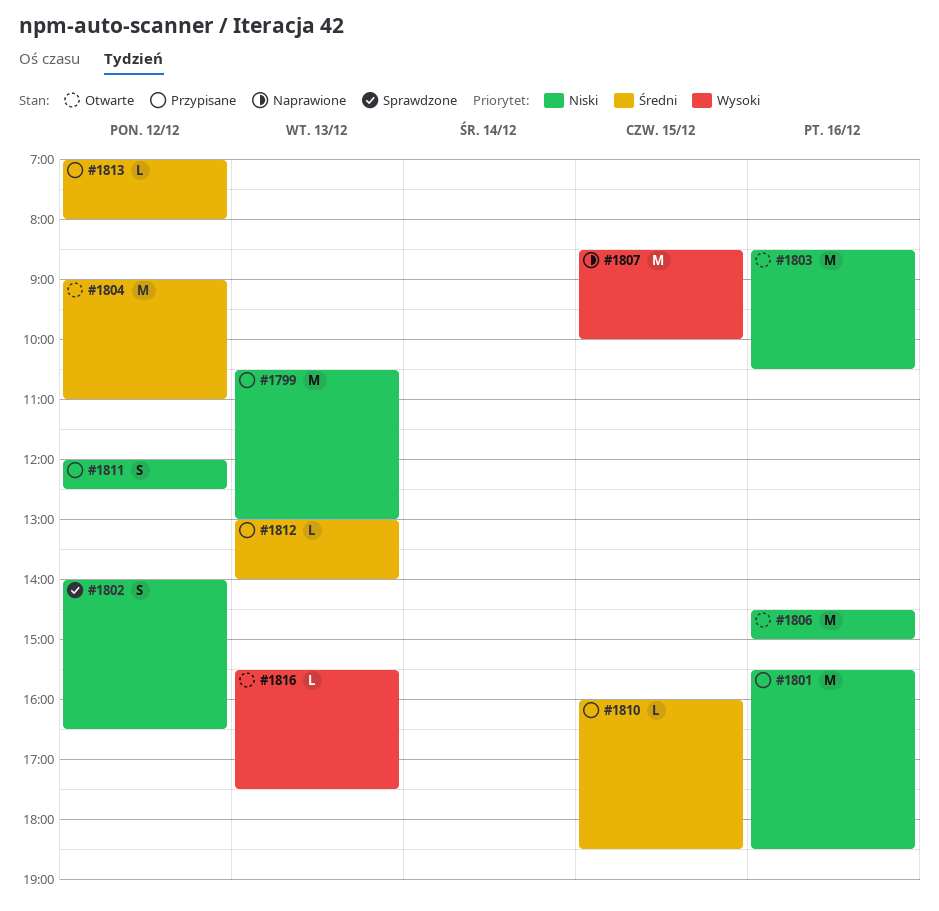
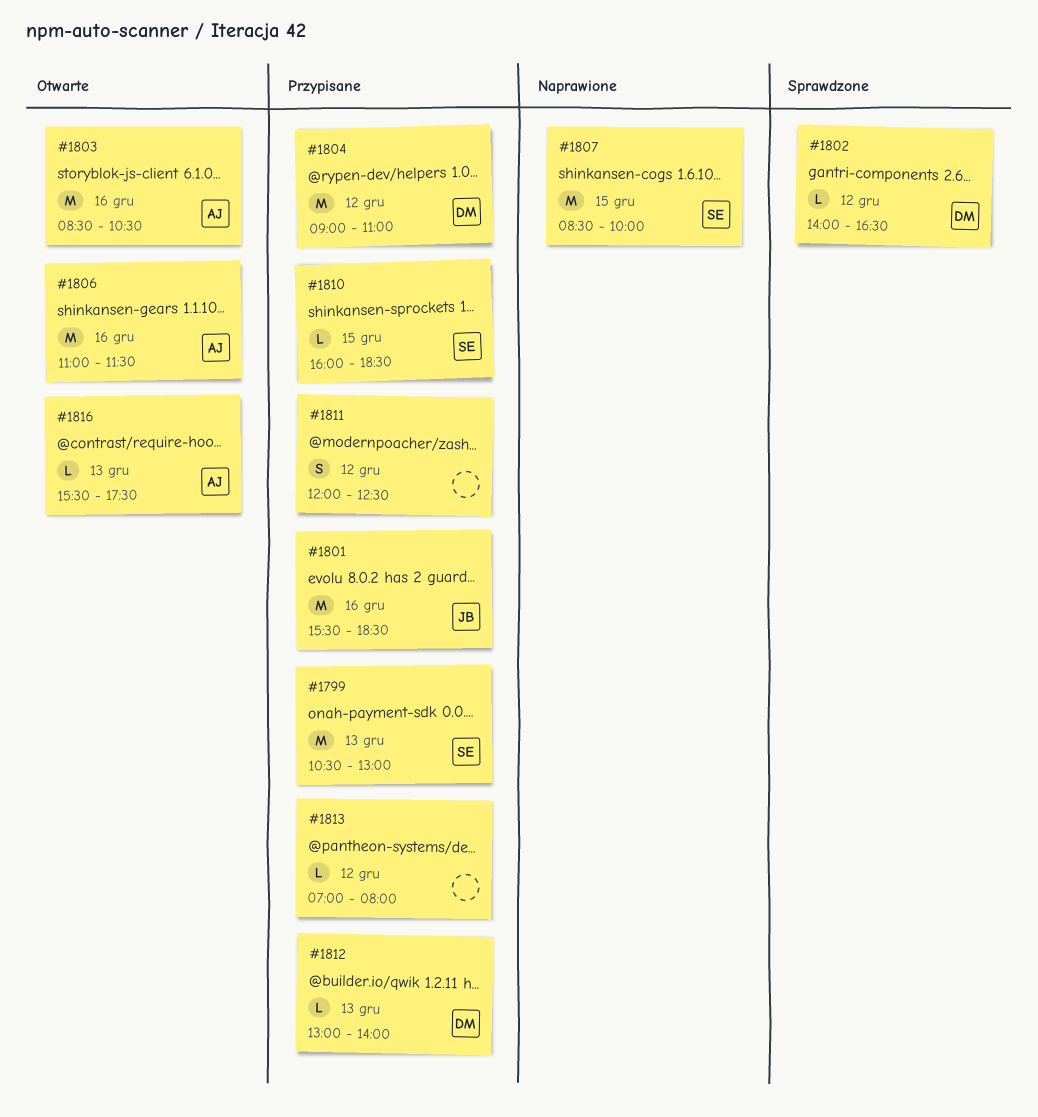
#1802, estimate: S -> L
#1804, status: Otwarte -> Przypisane
#1806, begins: 14:30 -> 11:00
#1806, ends: 15:00 -> 11:30

